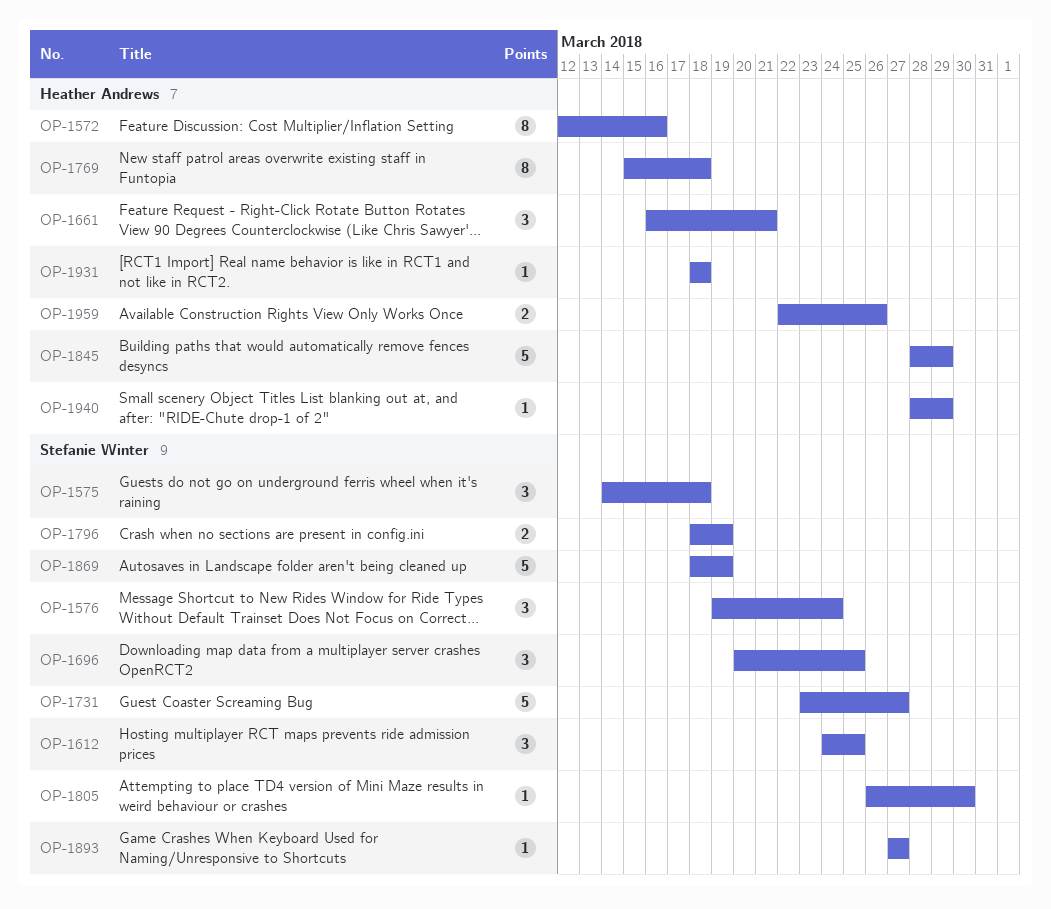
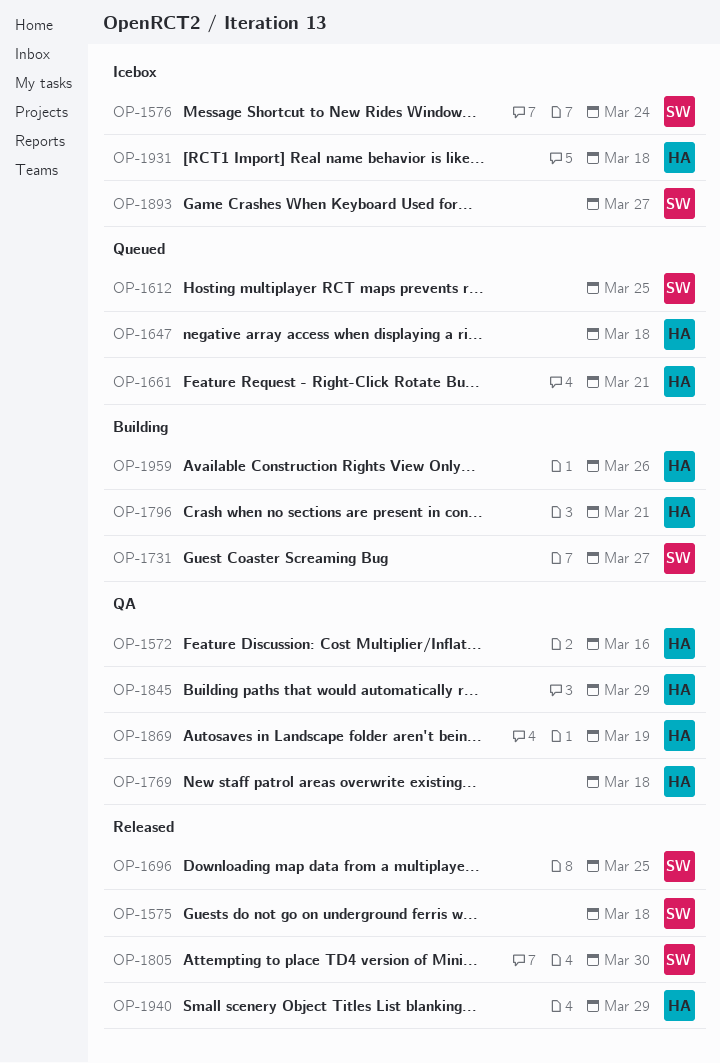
OP-1647: none -> present
OP-1796, owner: Stefanie Winter -> Heather Andrews
OP-1796, due: Mar 19 -> Mar 21
OP-1869, owner: Stefanie Winter -> Heather Andrews

